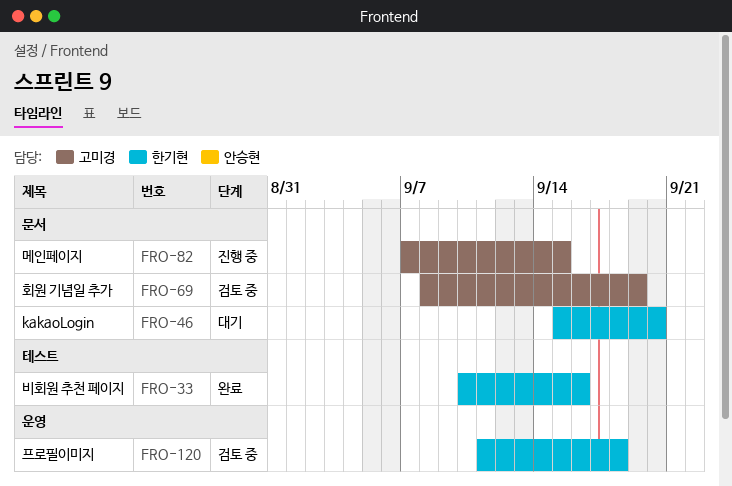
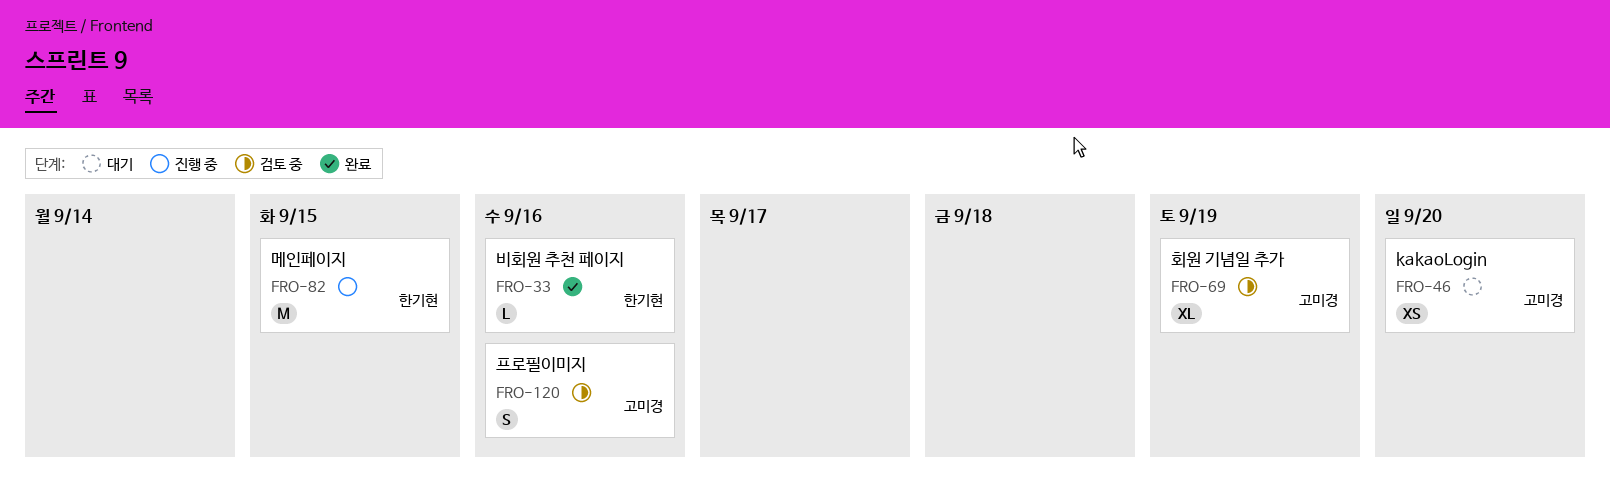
FRO-46, owner: 한기현 -> 고미경
FRO-82, owner: 고미경 -> 한기현
FRO-120, owner: 한기현 -> 고미경
FRO-120, due: Sep 18 -> Sep 16

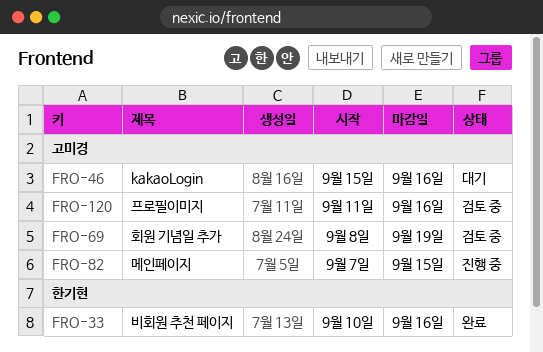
FRO-46, due: Sep 20 -> Sep 16
FRO-82, owner: 한기현 -> 고미경

